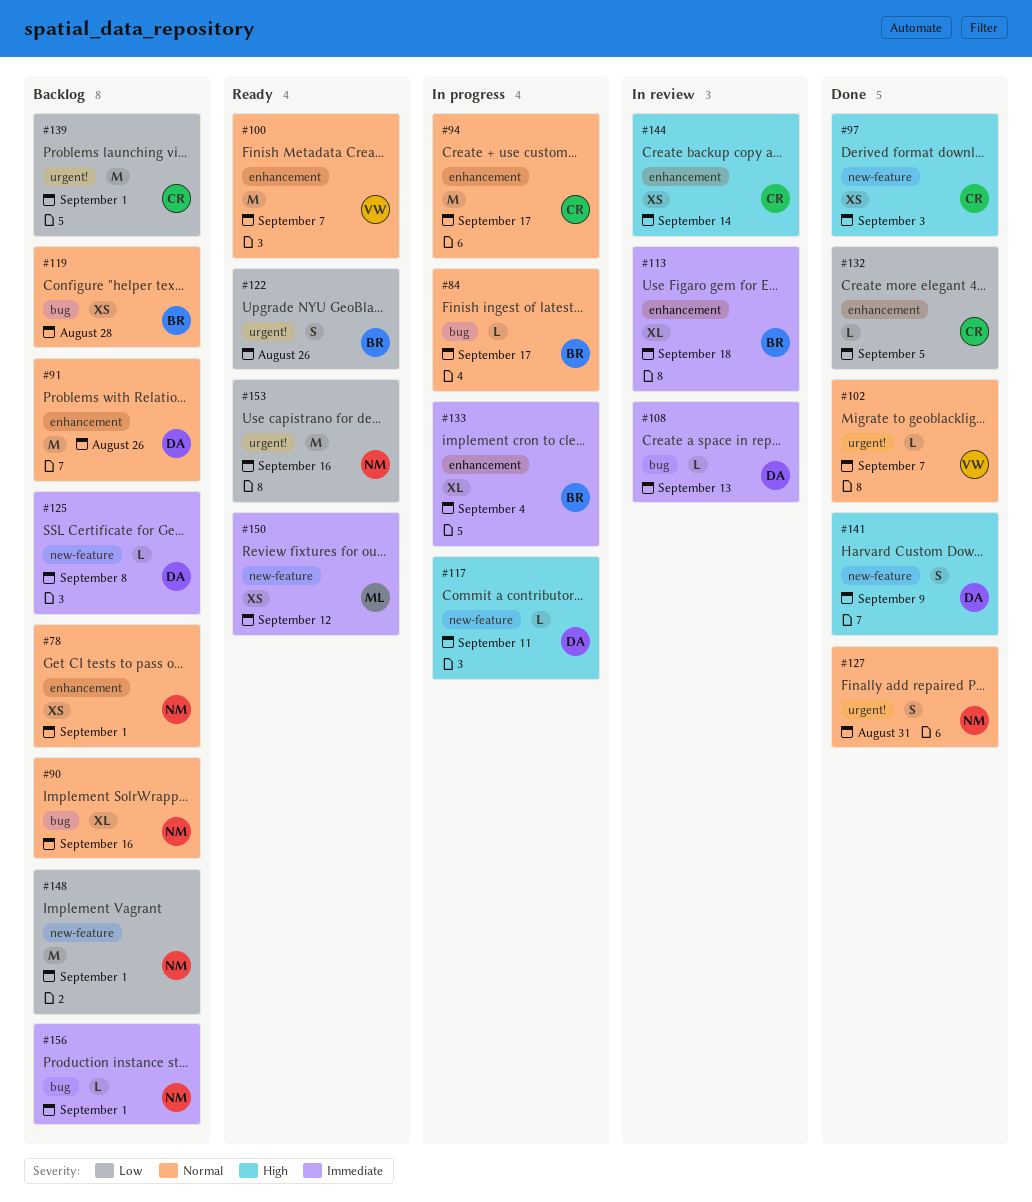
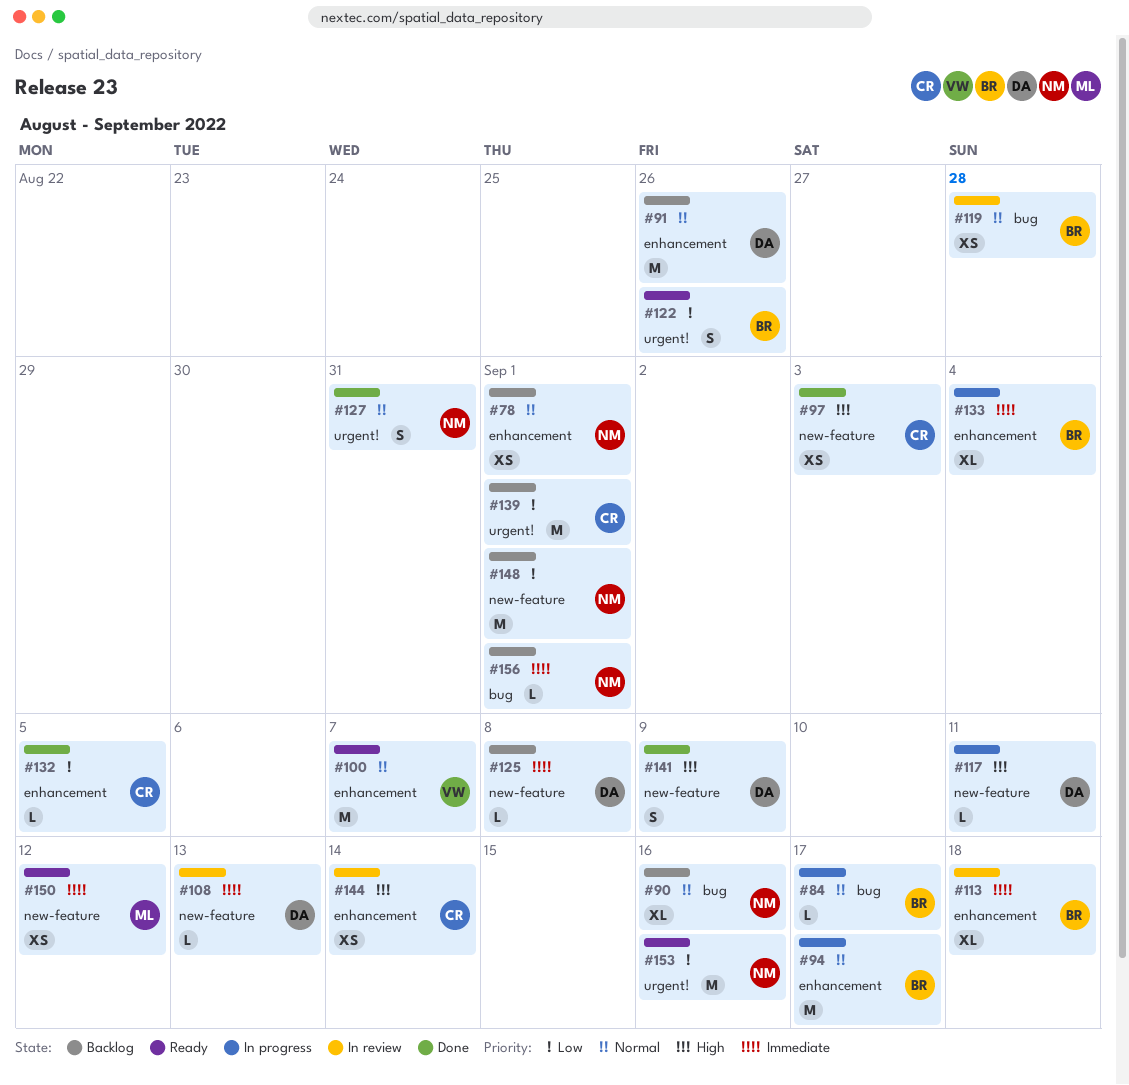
#94, owner: CR -> BR
#102: present -> none
#108, label: bug -> new-feature
#119, status: Backlog -> In review

